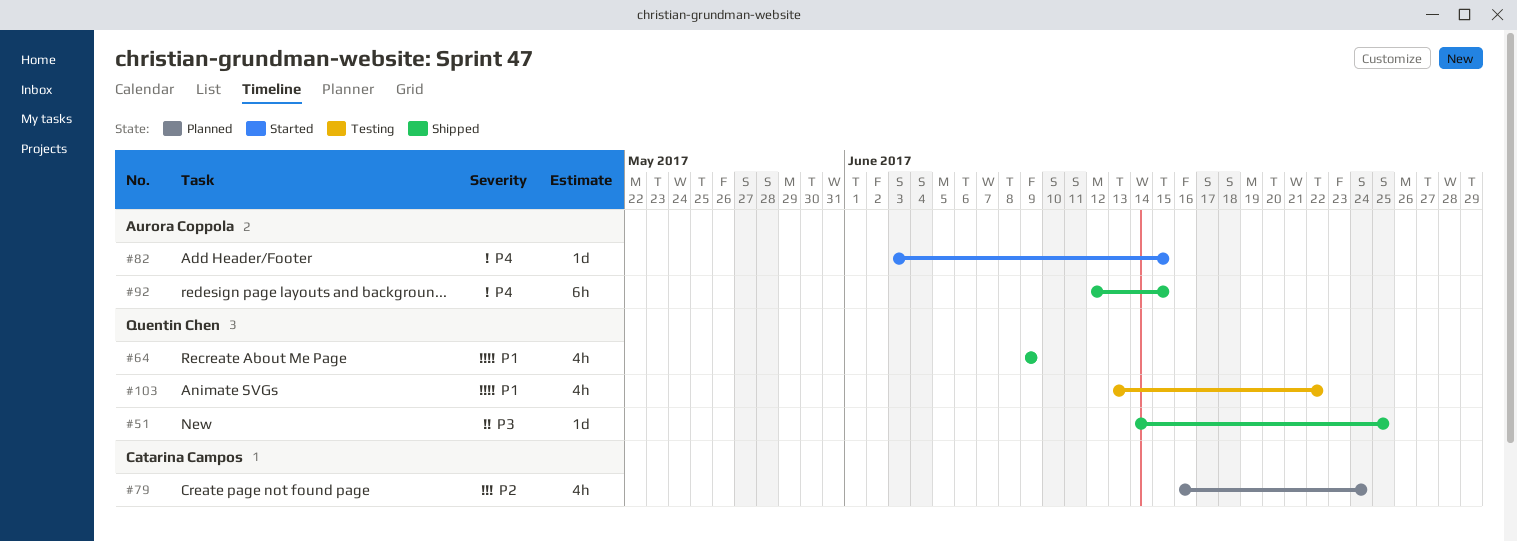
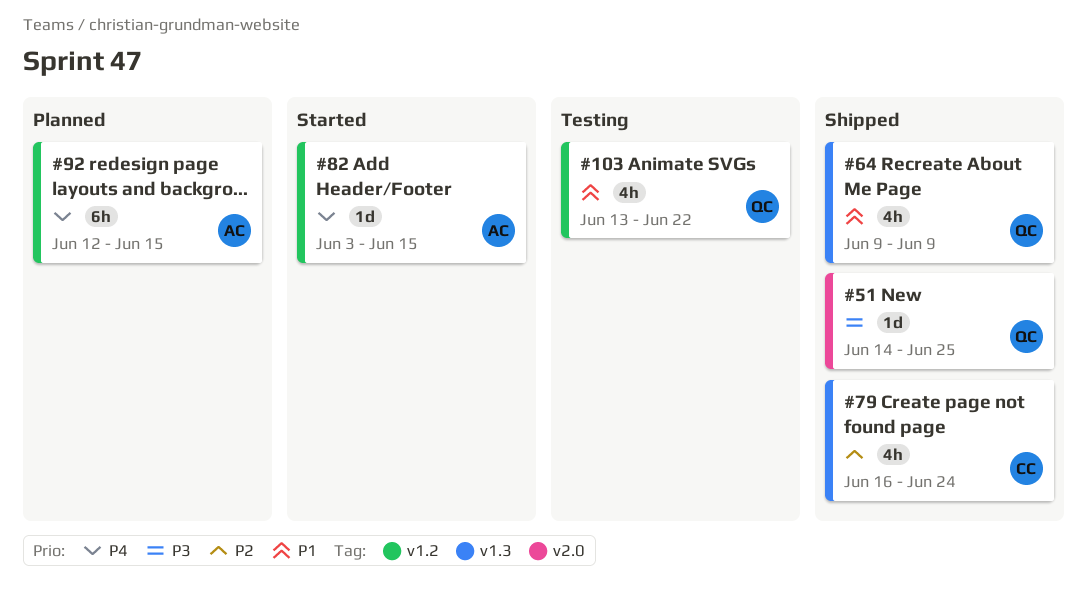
#79, status: Planned -> Shipped
#92, status: Shipped -> Planned

